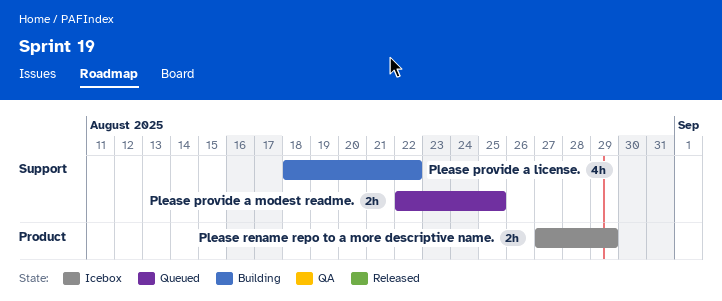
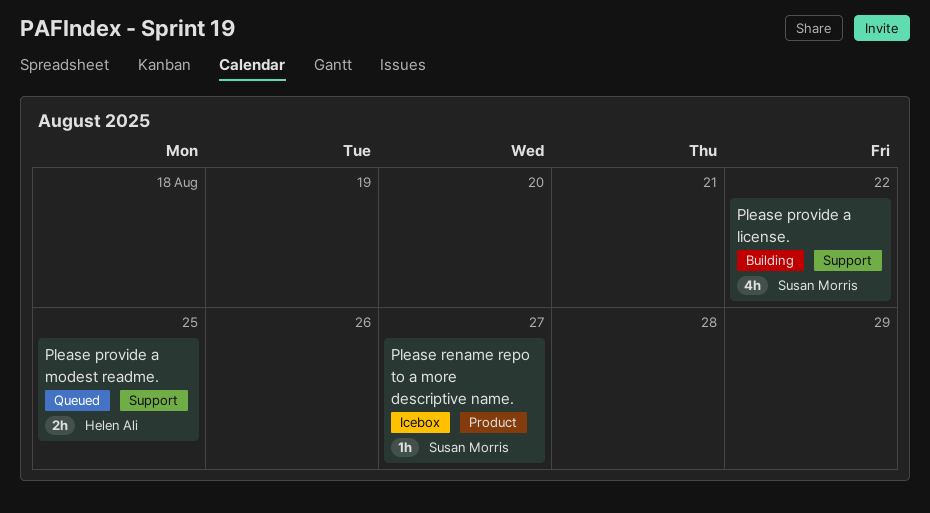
Please rename repo to a more descriptive name., estimate: 2h -> 1h
Please rename repo to a more descriptive name., due: Aug 29 -> Aug 27

